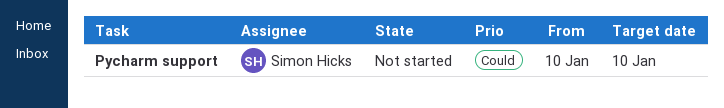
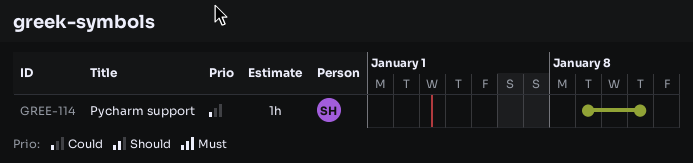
Pycharm support, start: Jan 10 -> Jan 9
Pycharm support, due: Jan 10 -> Jan 11

